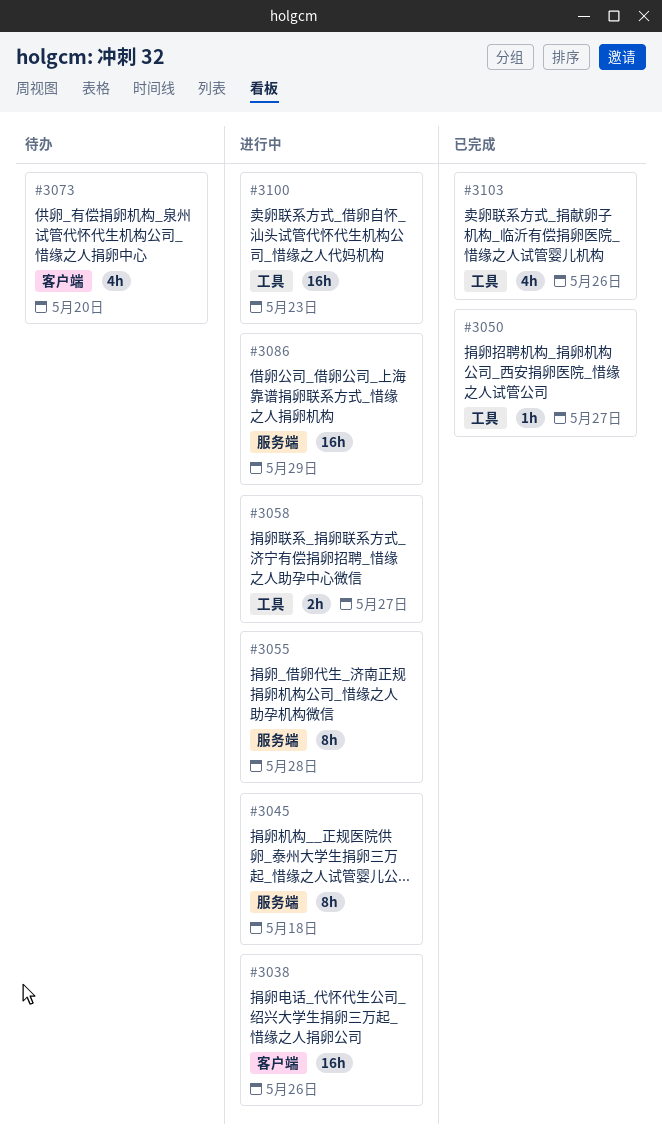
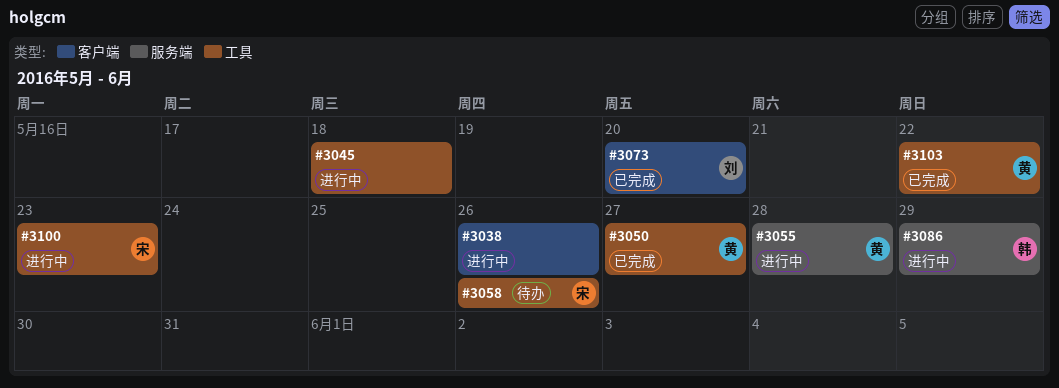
#3045, label: 服务端 -> 工具
#3058, status: 进行中 -> 待办
#3058, due: May 27 -> May 26
#3073, status: 待办 -> 已完成
#3103, due: May 26 -> May 22

